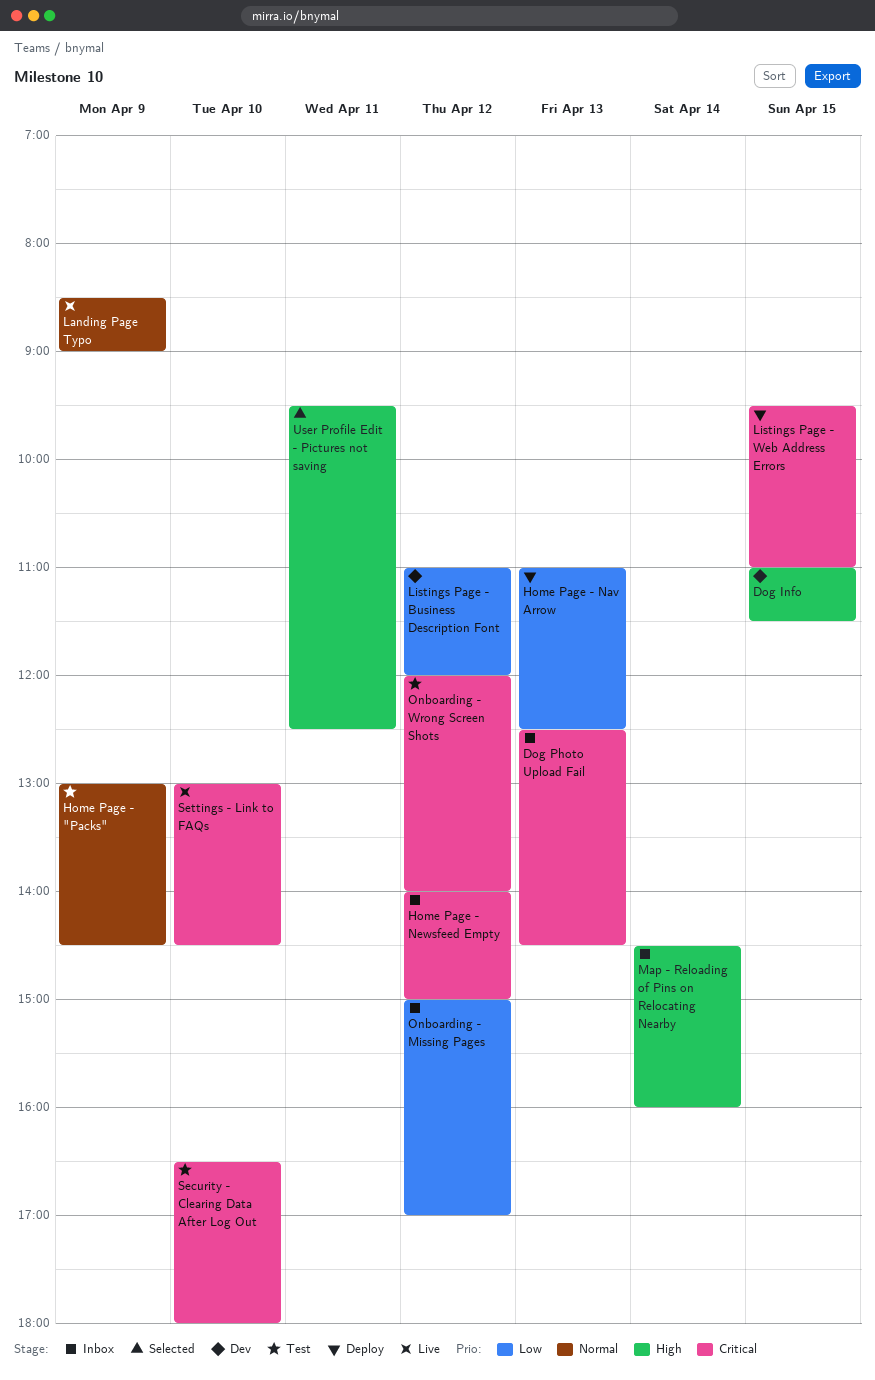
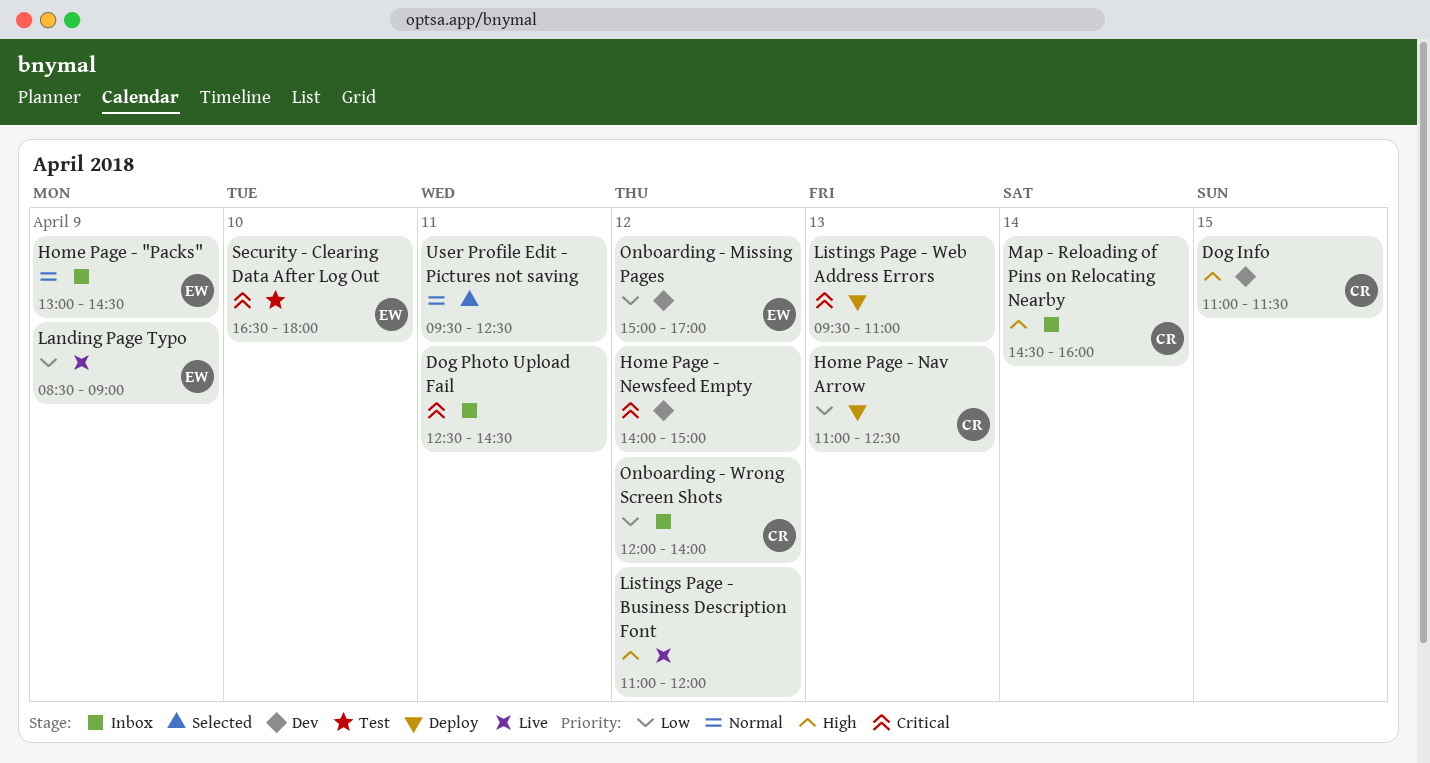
Dog Photo Upload Fail, day: Apr 13 -> Apr 11
Home Page - "Packs", status: Test -> Inbox
Home Page - Newsfeed Empty, status: Inbox -> Dev
Landing Page Typo, priority: Normal -> Low
Listings Page - Business Description Font, status: Dev -> Live
Listings Page - Business Description Font, priority: Low -> High
Listings Page - Web Address Errors, day: Apr 15 -> Apr 13
Onboarding - Missing Pages, status: Inbox -> Dev
Onboarding - Wrong Screen Shots, status: Test -> Inbox
Onboarding - Wrong Screen Shots, priority: Critical -> Low
Settings - Link to FAQs: present -> none
User Profile Edit - Pictures not saving, priority: High -> Normal

